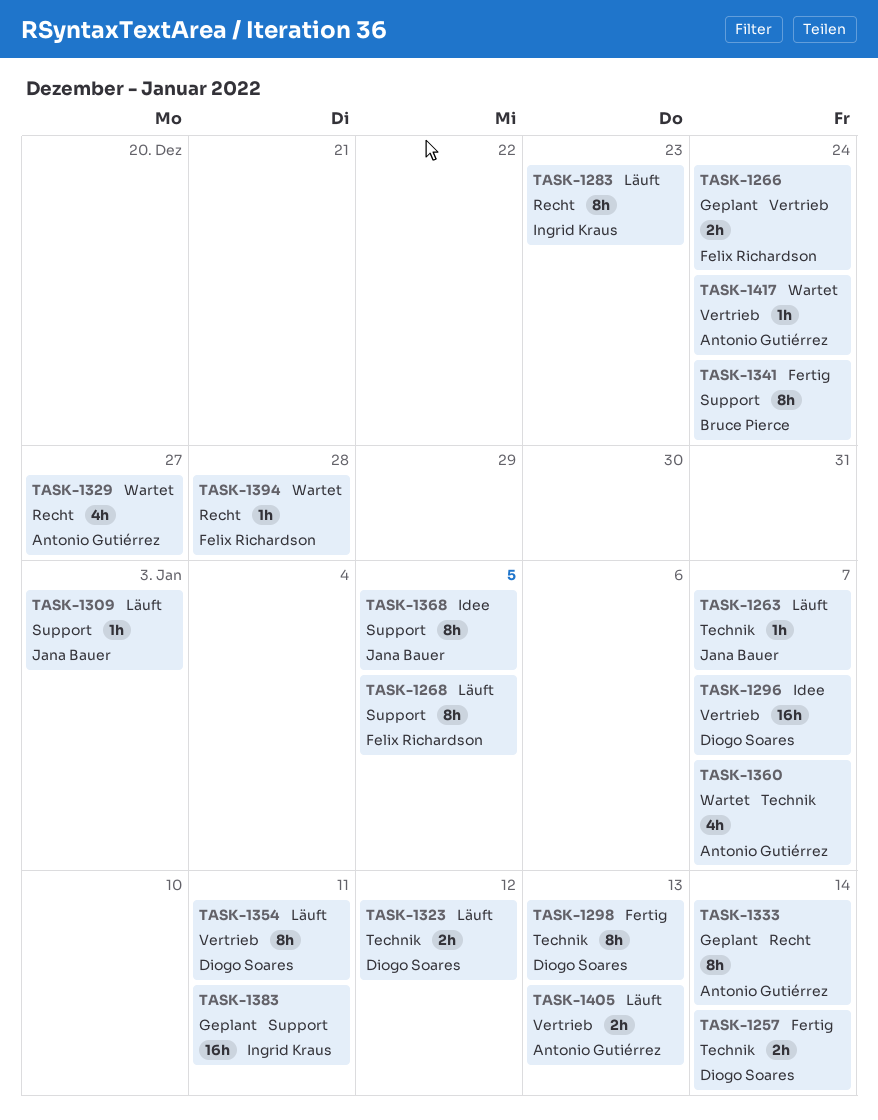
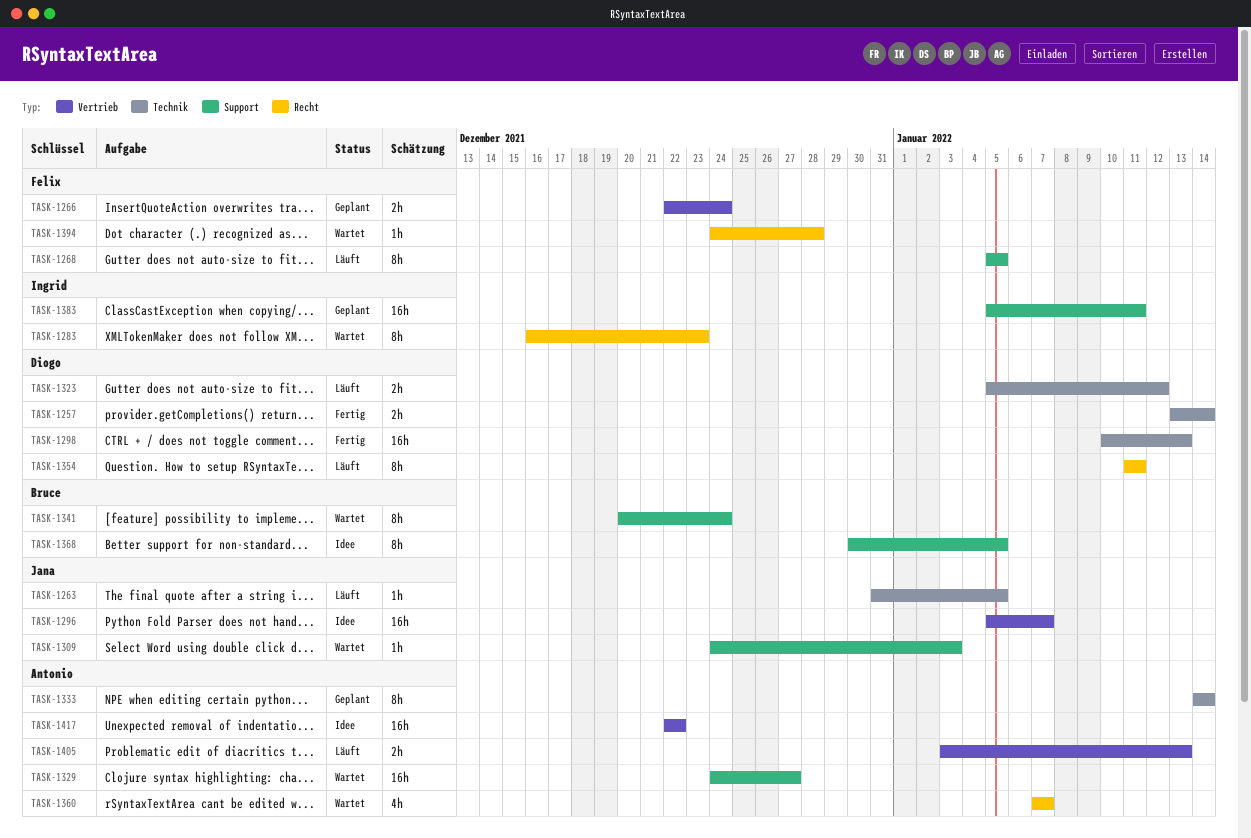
TASK-1263, due: Jan 7 -> Jan 5
TASK-1283, status: Läuft -> Wartet
TASK-1296, owner: Diogo Soares -> Jana Bauer
TASK-1298, estimate: 8h -> 16h
TASK-1309, status: Läuft -> Wartet
TASK-1329, label: Recht -> Support
TASK-1329, estimate: 4h -> 16h
TASK-1333, label: Recht -> Technik
TASK-1341, status: Fertig -> Wartet
TASK-1354, label: Vertrieb -> Recht
TASK-1360, label: Technik -> Recht
TASK-1368, owner: Jana Bauer -> Bruce Pierce
TASK-1417, status: Wartet -> Idee
TASK-1417, estimate: 1h -> 16h
TASK-1417, due: Dec 24 -> Dec 22

